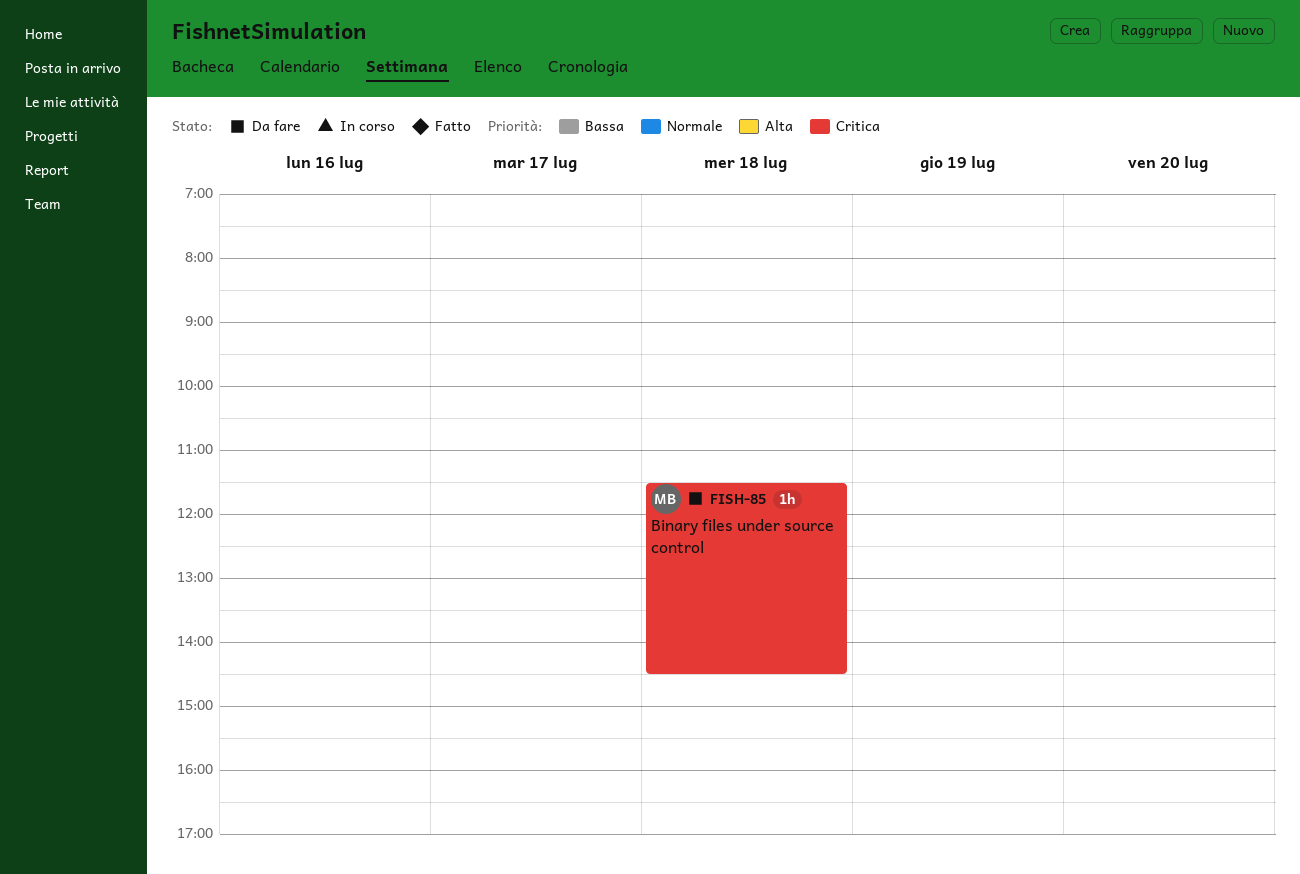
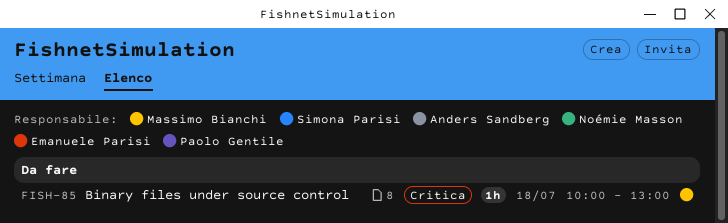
FISH-85, begins: 11:30 -> 10:00
FISH-85, ends: 14:30 -> 13:00

